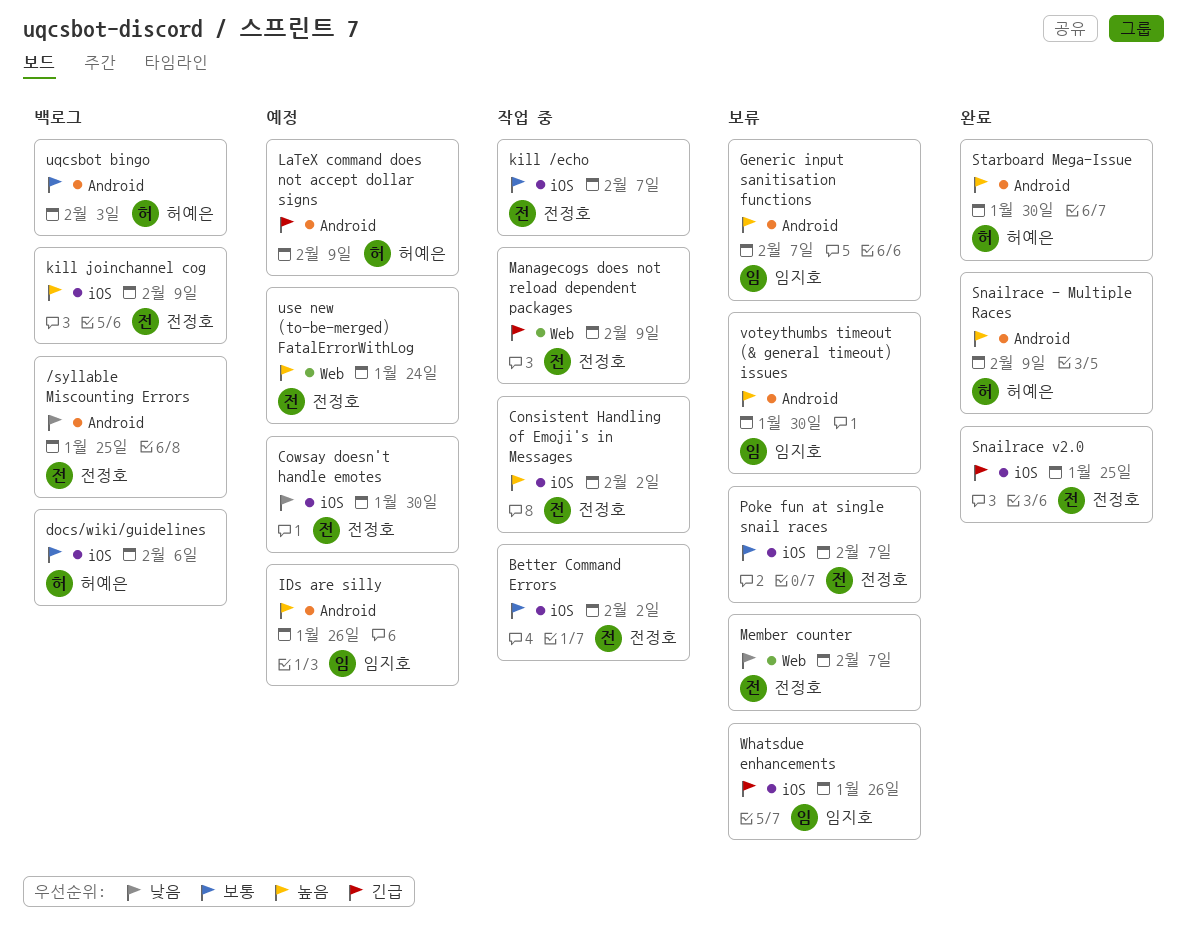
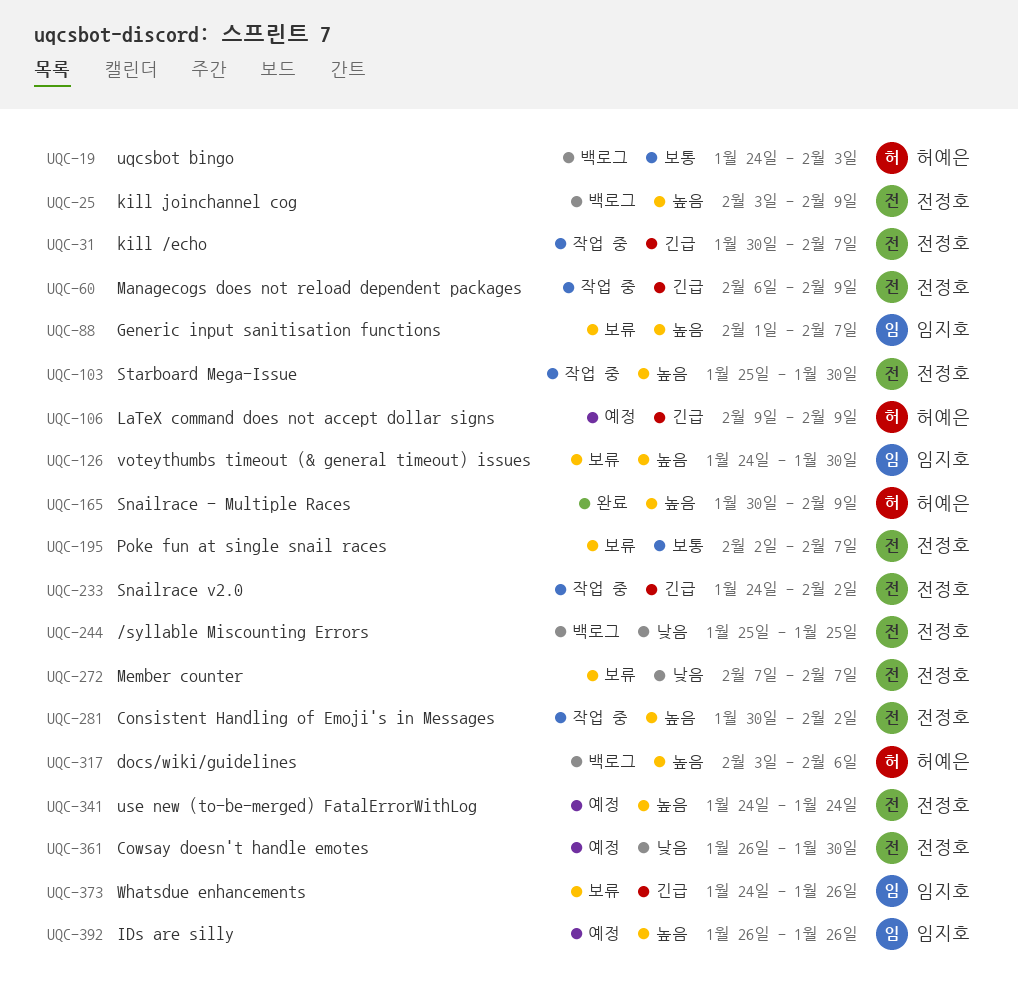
Better Command Errors: present -> none
docs/wiki/guidelines, priority: 보통 -> 높음
kill /echo, priority: 보통 -> 긴급
Snailrace v2.0, status: 완료 -> 작업 중
Snailrace v2.0, due: Jan 25 -> Feb 2
Starboard Mega-Issue, status: 완료 -> 작업 중
Starboard Mega-Issue, owner: 허예은 -> 전정호

